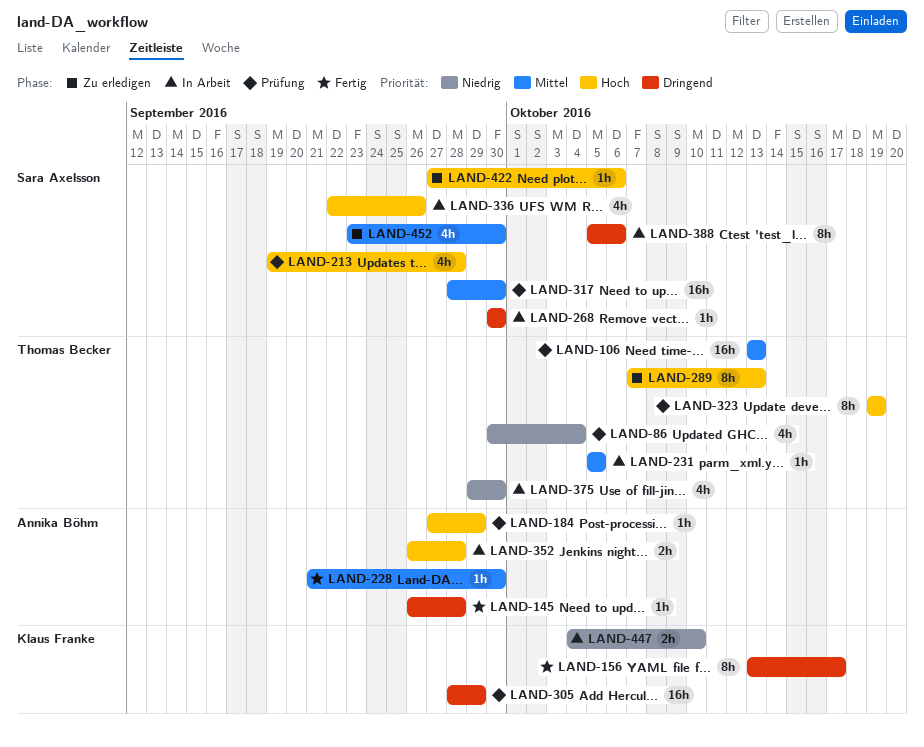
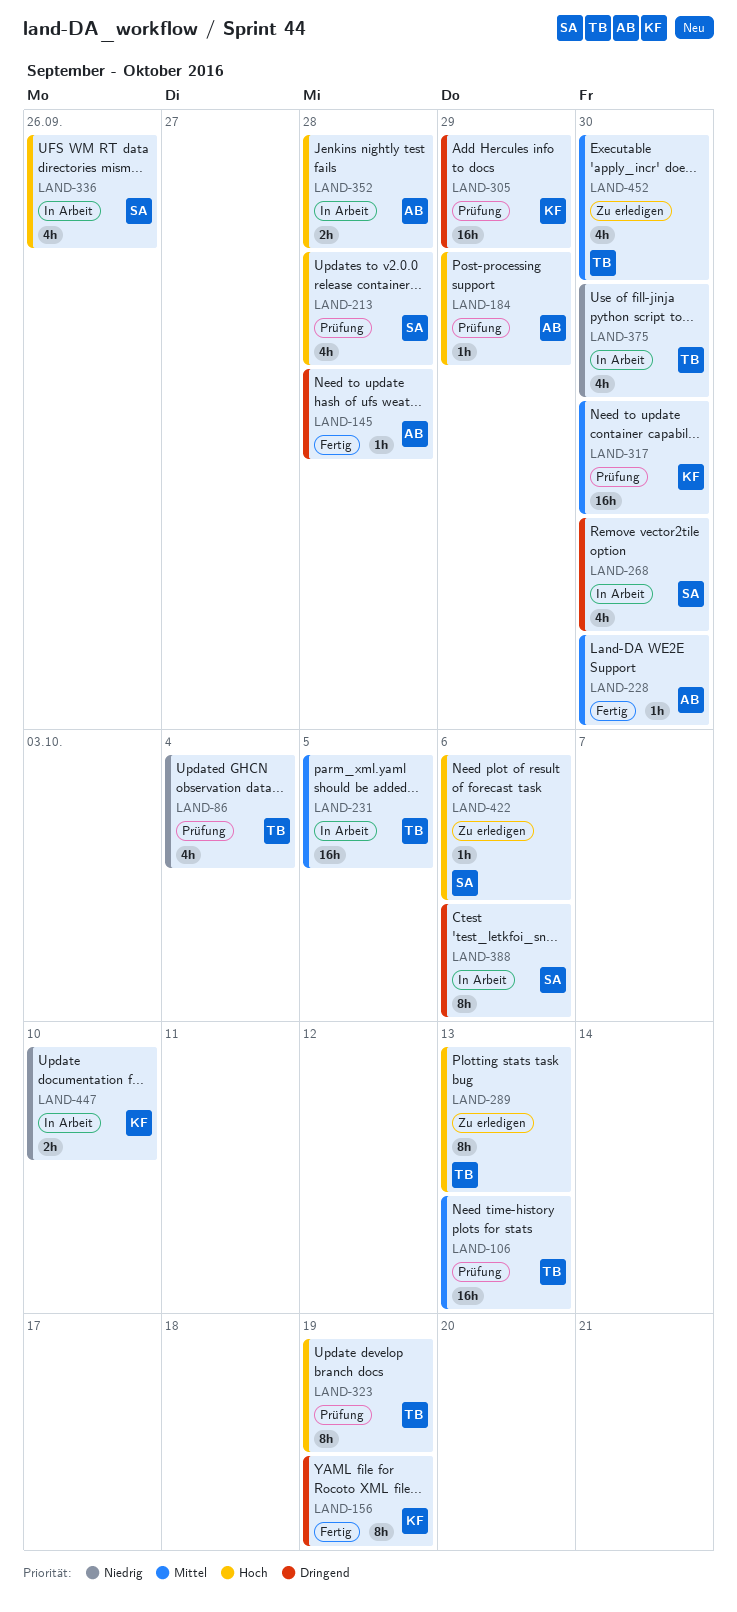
LAND-156, due: Oct 17 -> Oct 19
LAND-231, estimate: 1h -> 16h
LAND-268, estimate: 1h -> 4h
LAND-317, owner: Sara Axelsson -> Klaus Franke
LAND-452, owner: Sara Axelsson -> Thomas Becker

